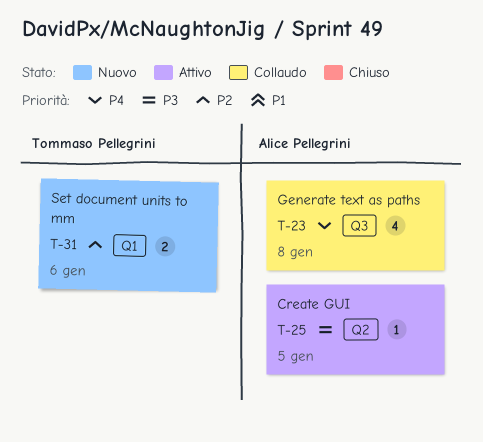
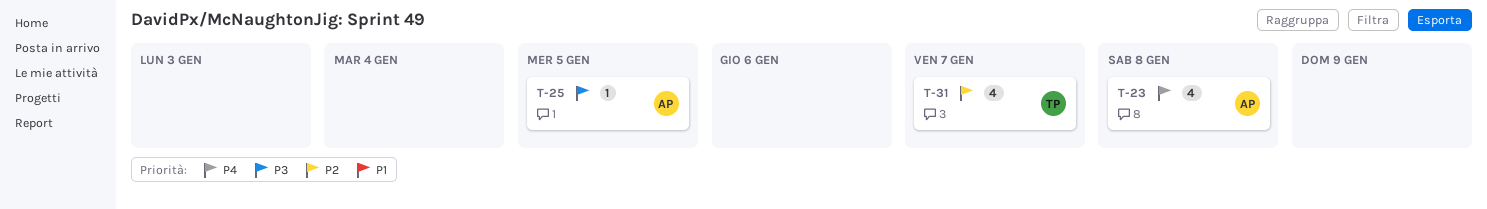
T-31, estimate: 2 -> 4
T-31, due: Jan 6 -> Jan 7

